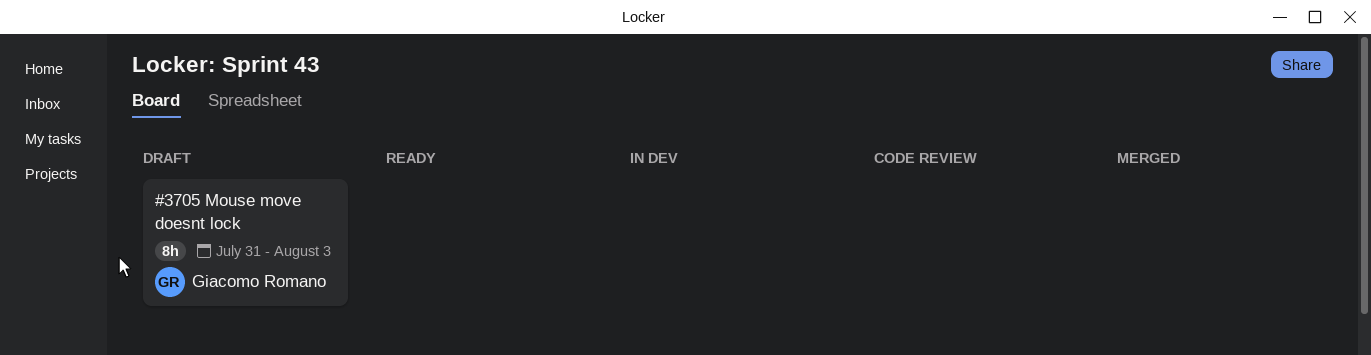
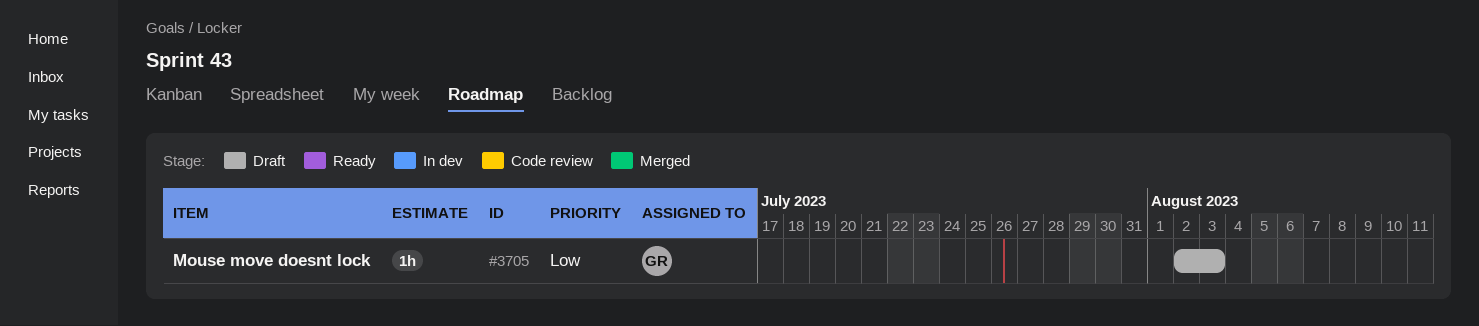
#3705, estimate: 8h -> 1h
#3705, start: Jul 31 -> Aug 2

